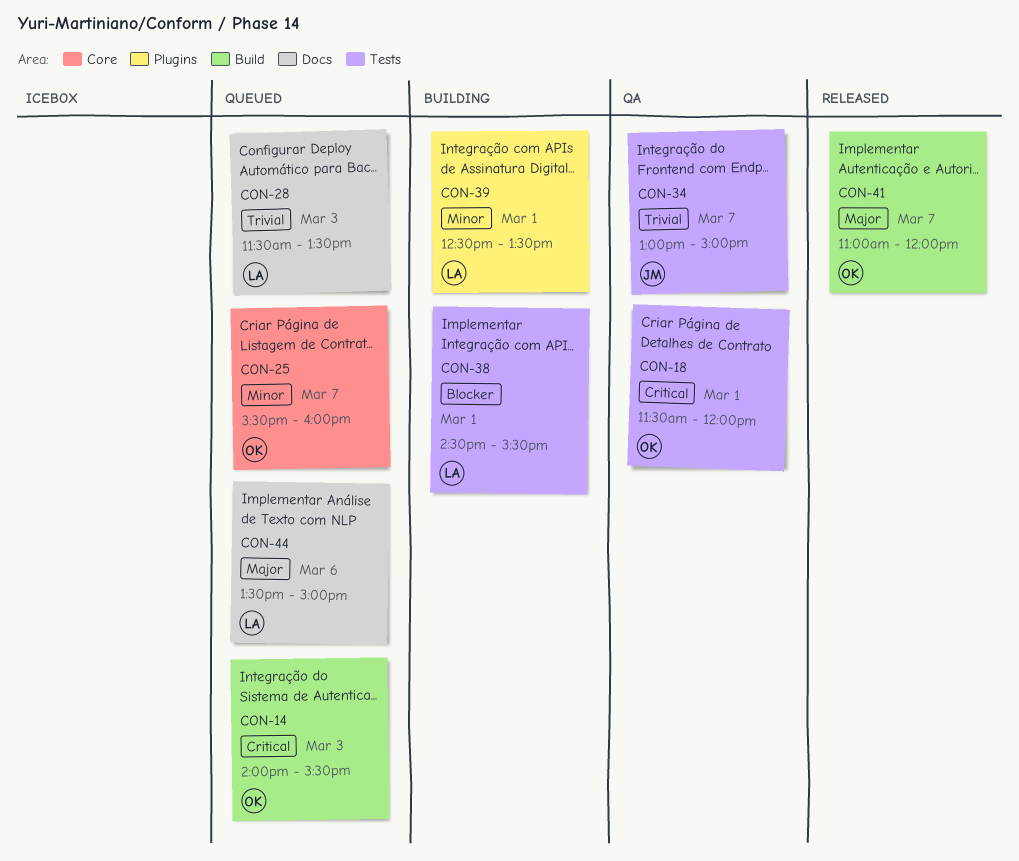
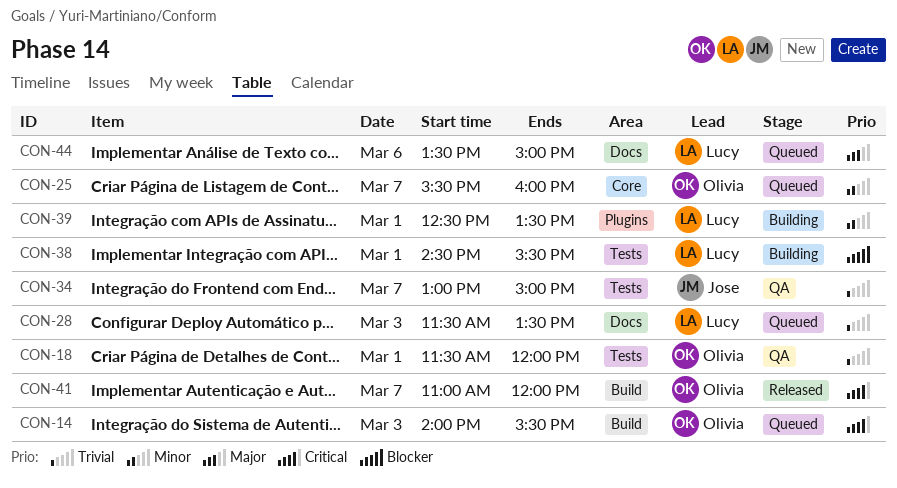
CON-18, priority: Critical -> Trivial
CON-41, priority: Major -> Critical

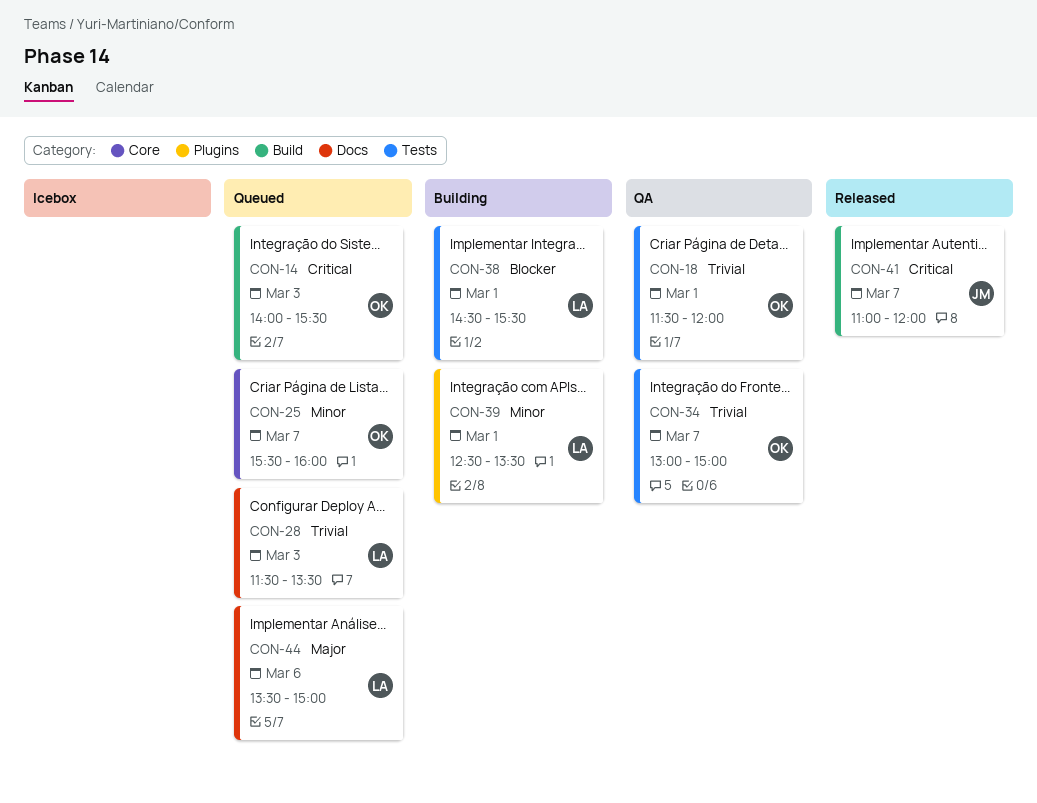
CON-34, owner: Jose -> Olivia
CON-41, owner: Olivia -> Jose

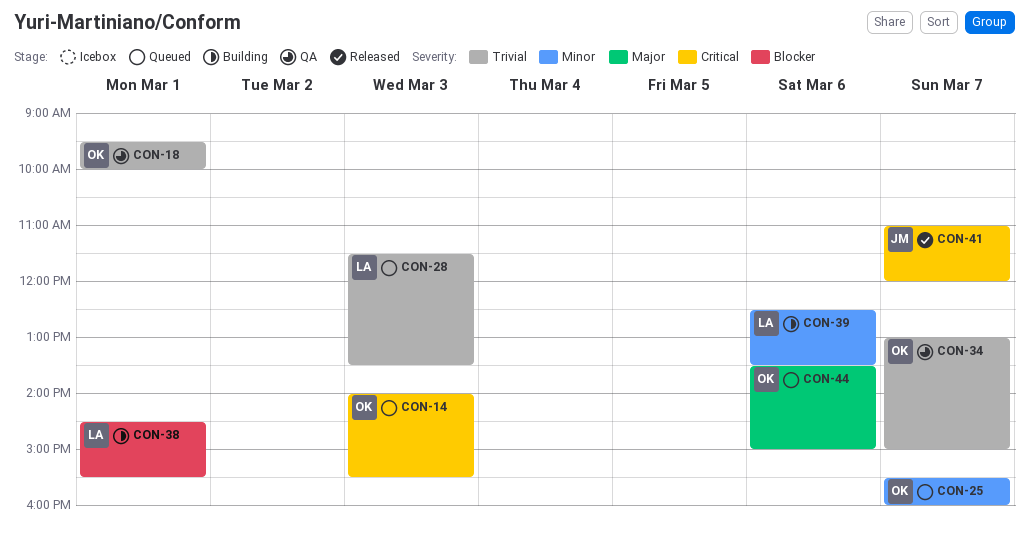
CON-18, begins: 11:30 -> 09:30
CON-18, ends: 12:00 -> 10:00
CON-39, day: Mar 1 -> Mar 6
CON-44, owner: LA -> OK

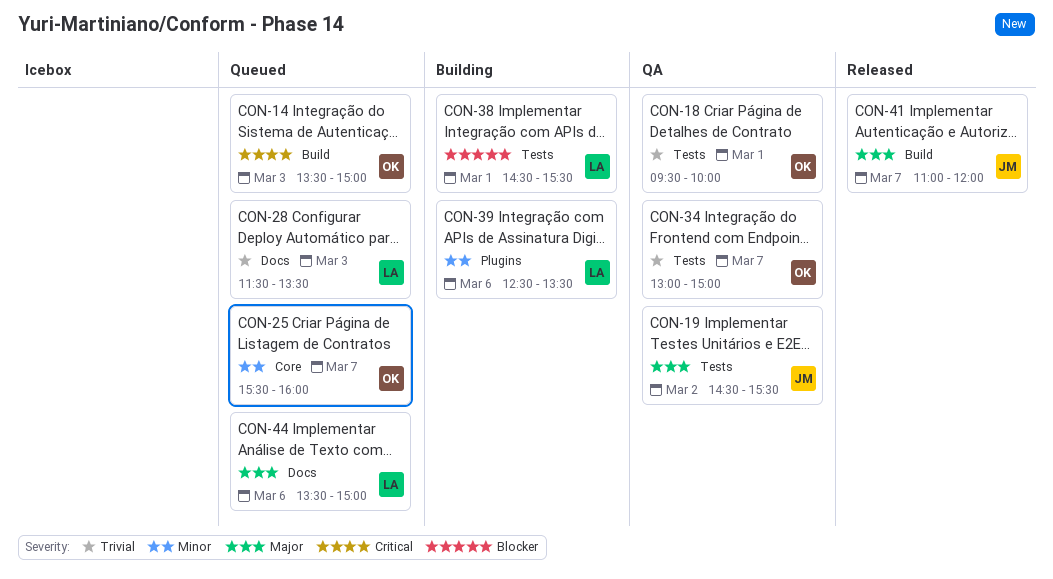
CON-14, begins: 14:00 -> 13:30
CON-14, ends: 15:30 -> 15:00
CON-19: none -> present
CON-41, priority: Critical -> Major
CON-44, owner: OK -> LA

